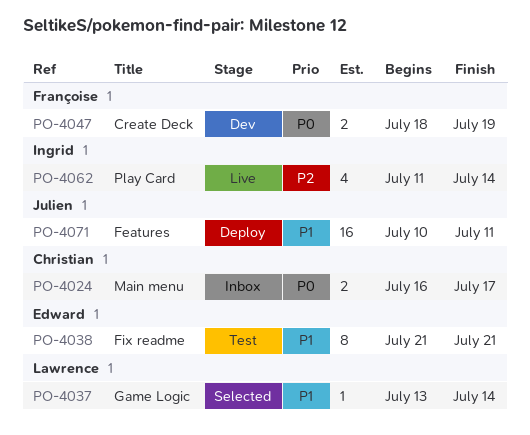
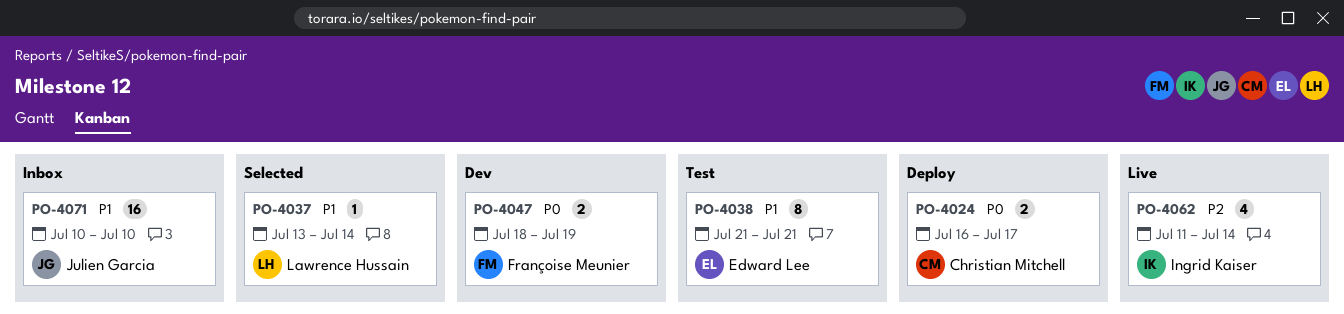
PO-4024, status: Inbox -> Deploy
PO-4071, status: Deploy -> Inbox
PO-4071, due: Jul 11 -> Jul 10

